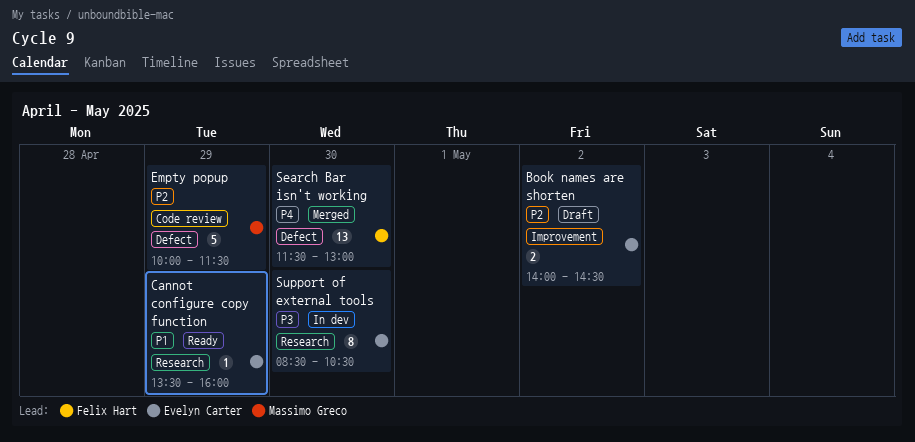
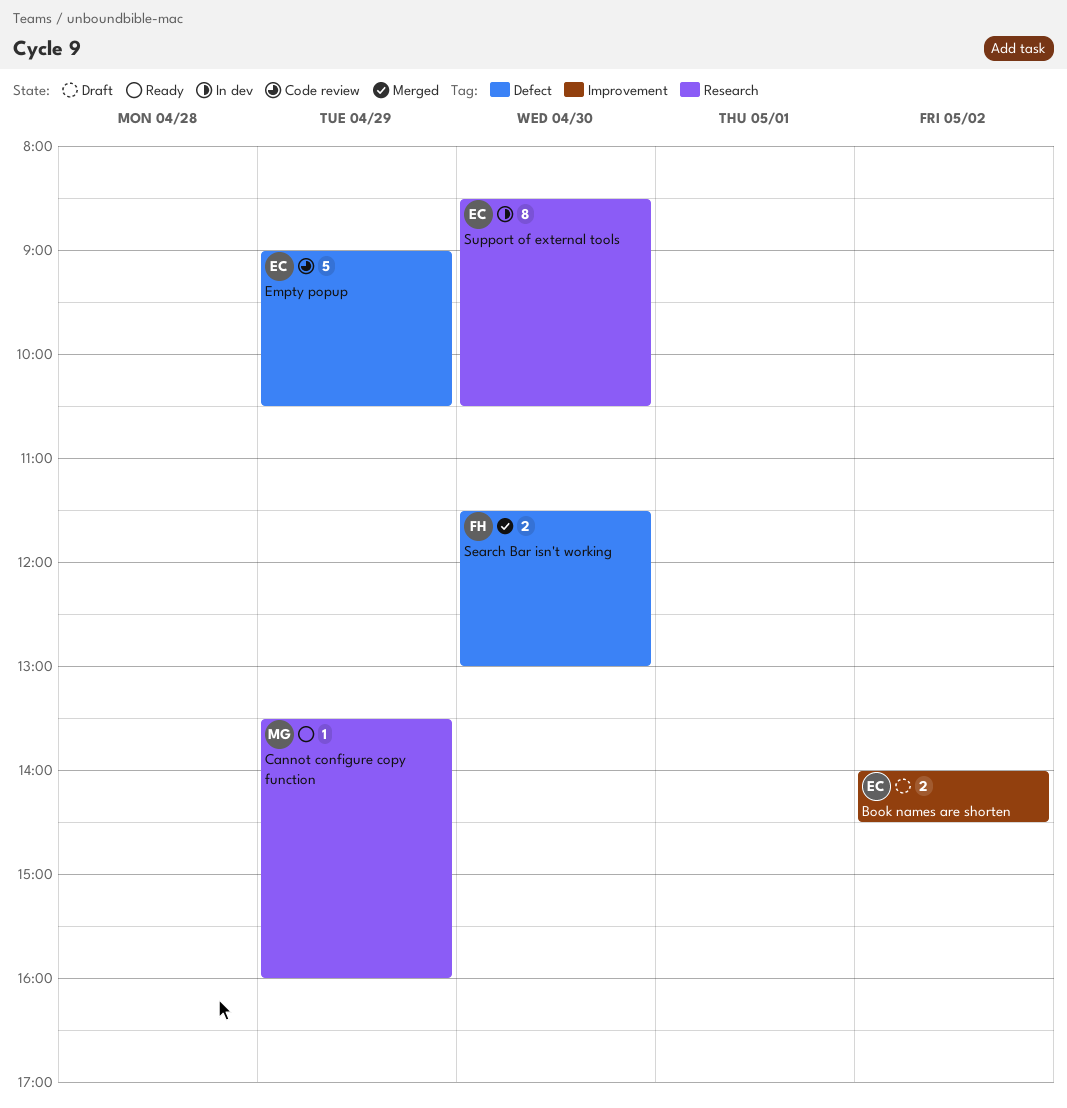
Cannot configure copy function, owner: Evelyn Carter -> Massimo Greco
Empty popup, owner: Massimo Greco -> Evelyn Carter
Empty popup, begins: 10:00 -> 09:00
Empty popup, ends: 11:30 -> 10:30
Search Bar isn't working, estimate: 13 -> 2

